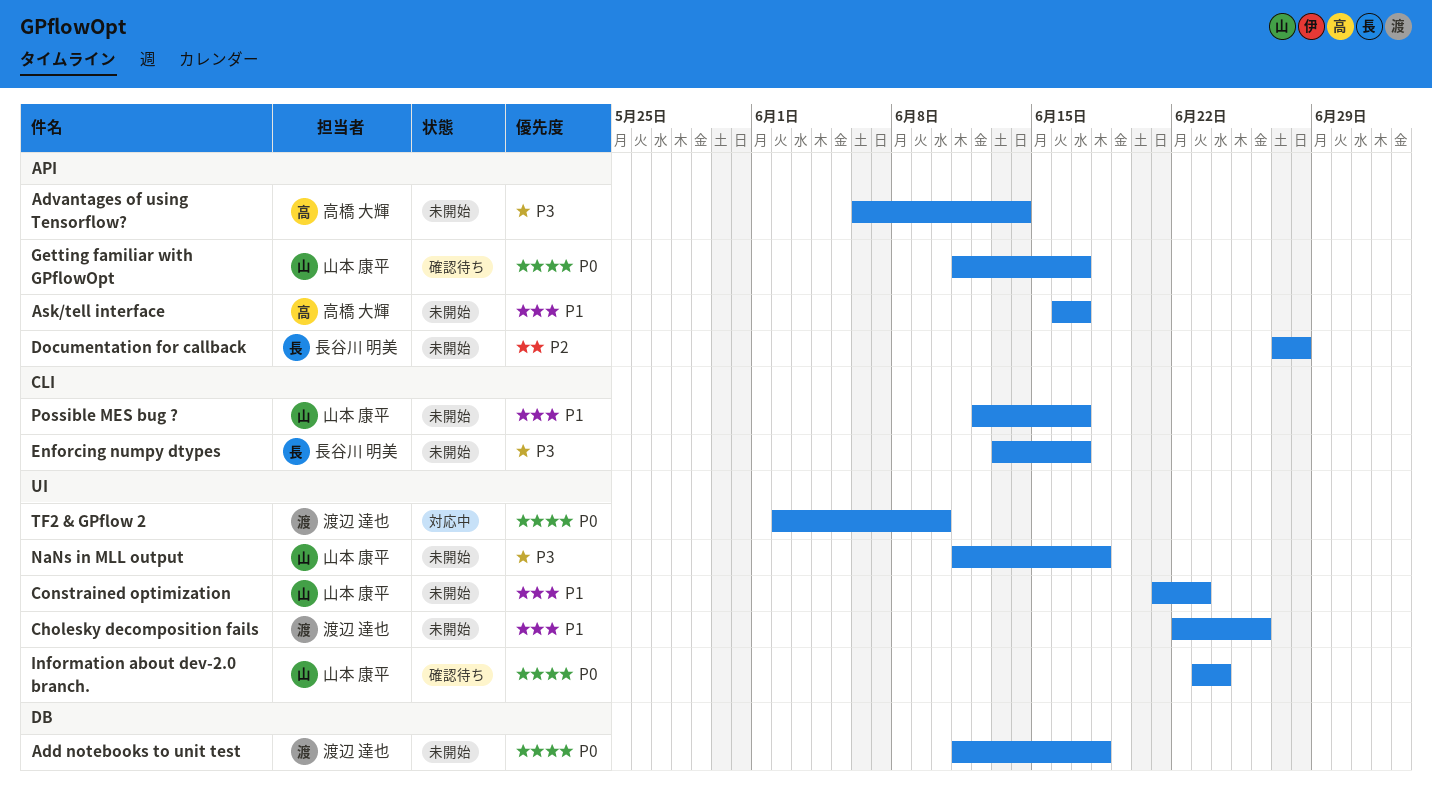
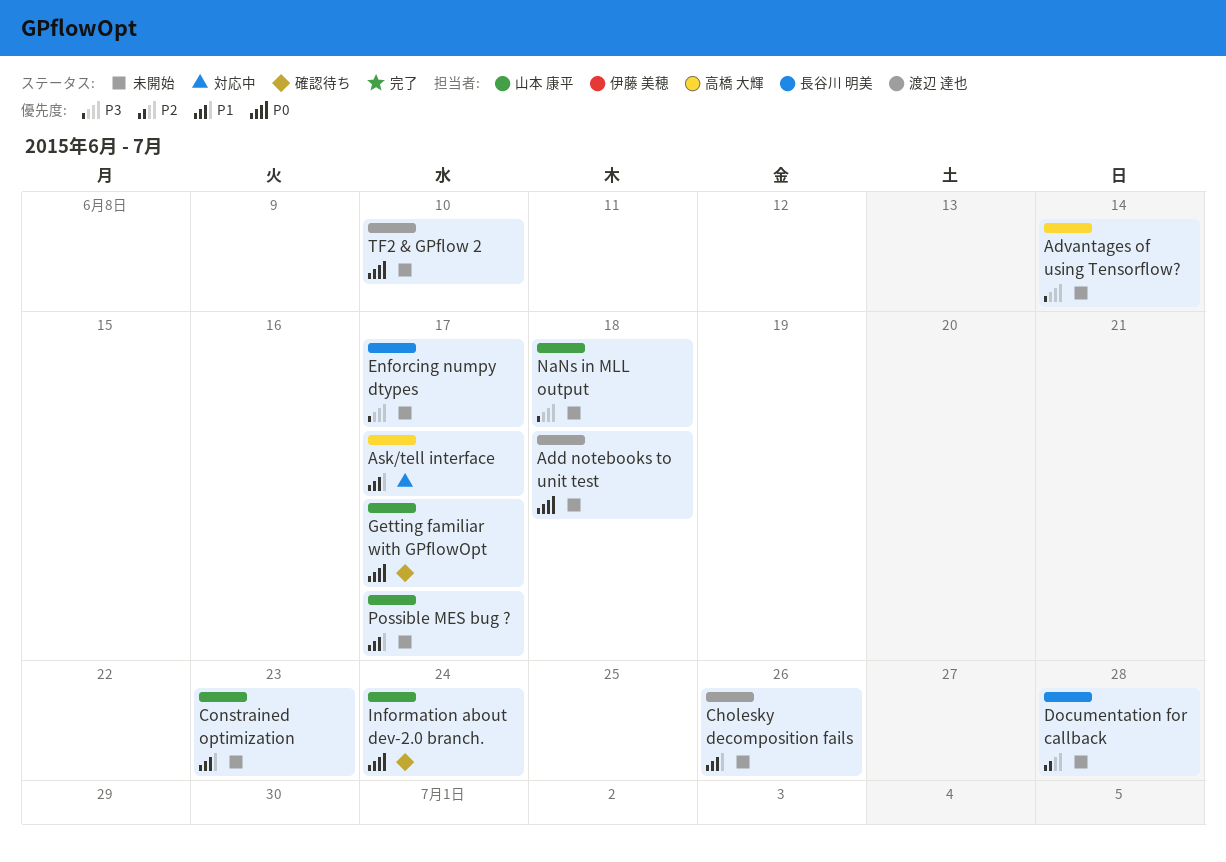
Ask/tell interface, status: 未開始 -> 対応中
TF2 & GPflow 2, status: 対応中 -> 未開始

